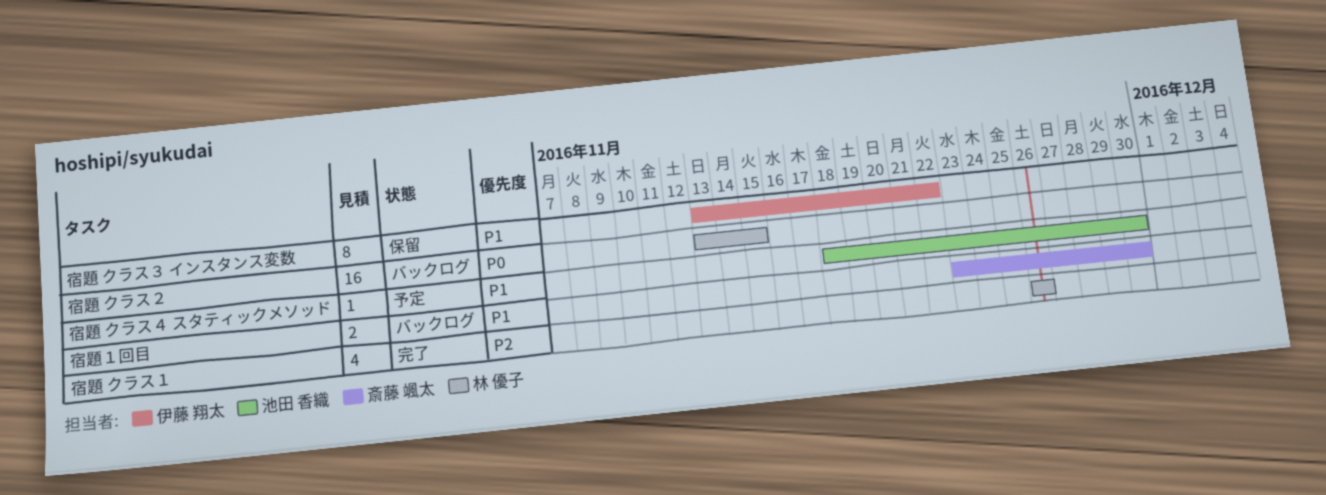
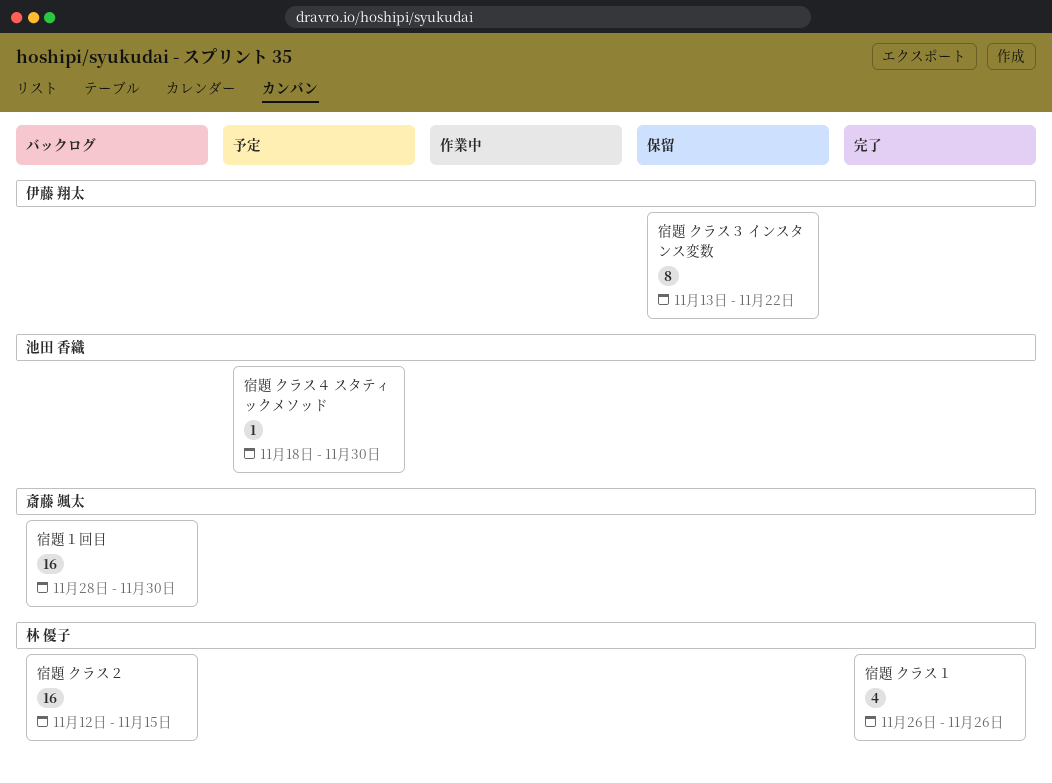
宿題 クラス２, start: Nov 13 -> Nov 12
宿題１回目, estimate: 2 -> 16
宿題１回目, start: Nov 23 -> Nov 28

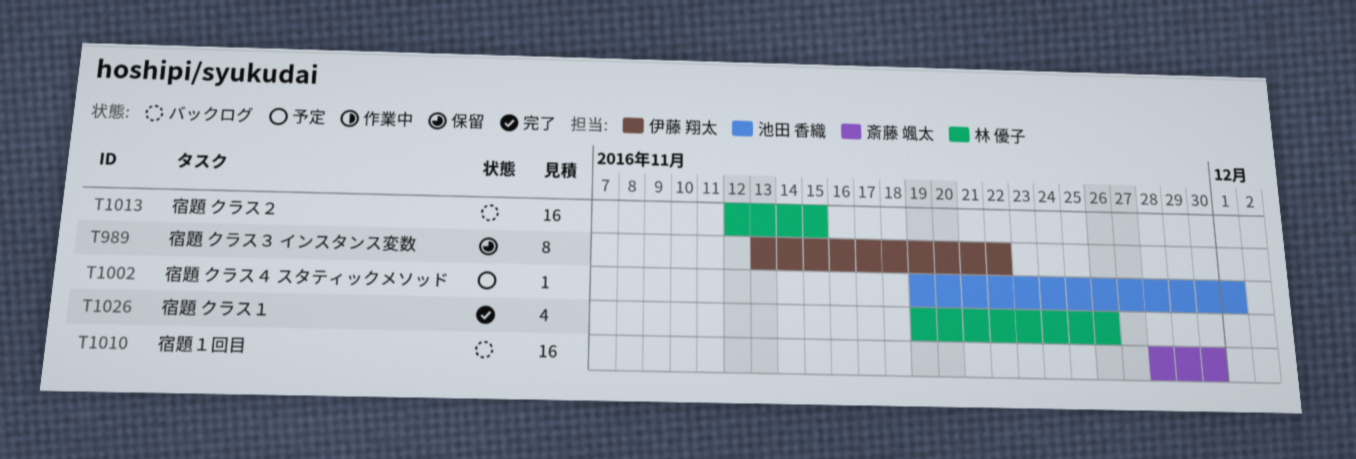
宿題 クラス１, start: Nov 26 -> Nov 19
宿題 クラス４ スタティックメソッド, start: Nov 18 -> Nov 19
宿題 クラス４ スタティックメソッド, due: Nov 30 -> Dec 1

